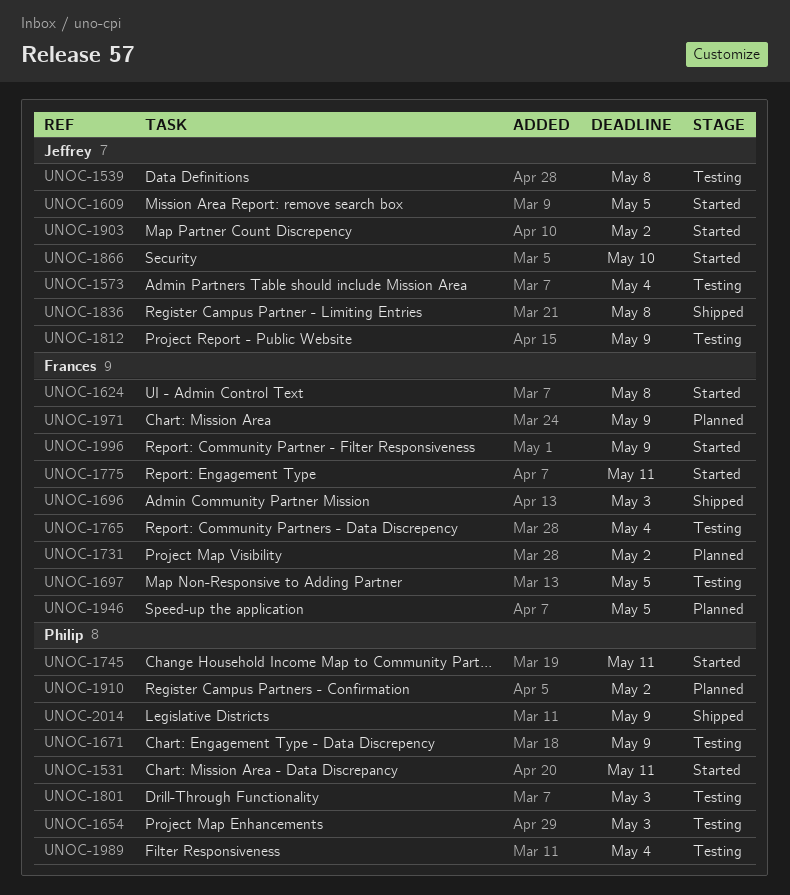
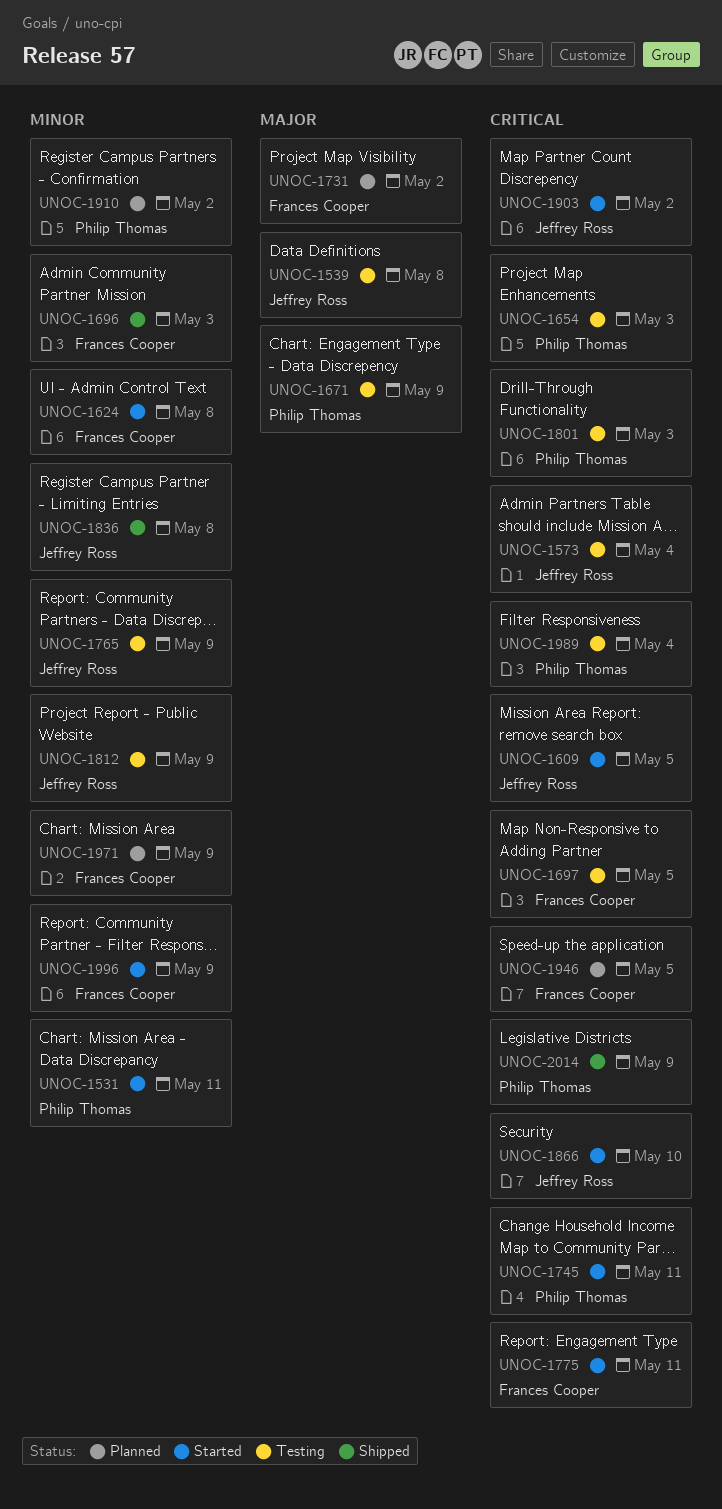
UNOC-1765, owner: Frances Cooper -> Jeffrey Ross
UNOC-1765, due: May 4 -> May 9

